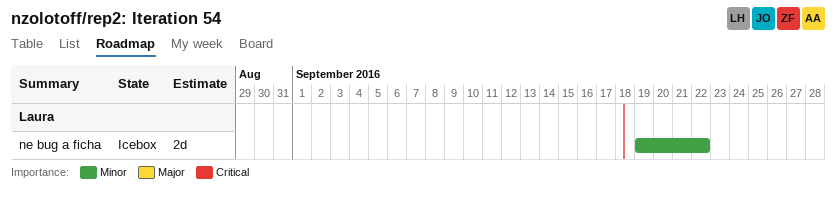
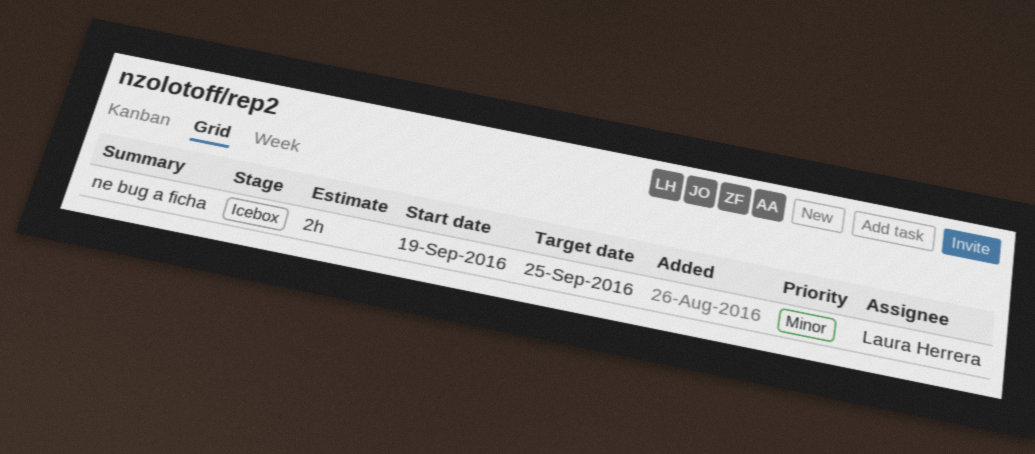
ne bug a ficha, estimate: 2d -> 2h
ne bug a ficha, due: Sep 22 -> Sep 25

